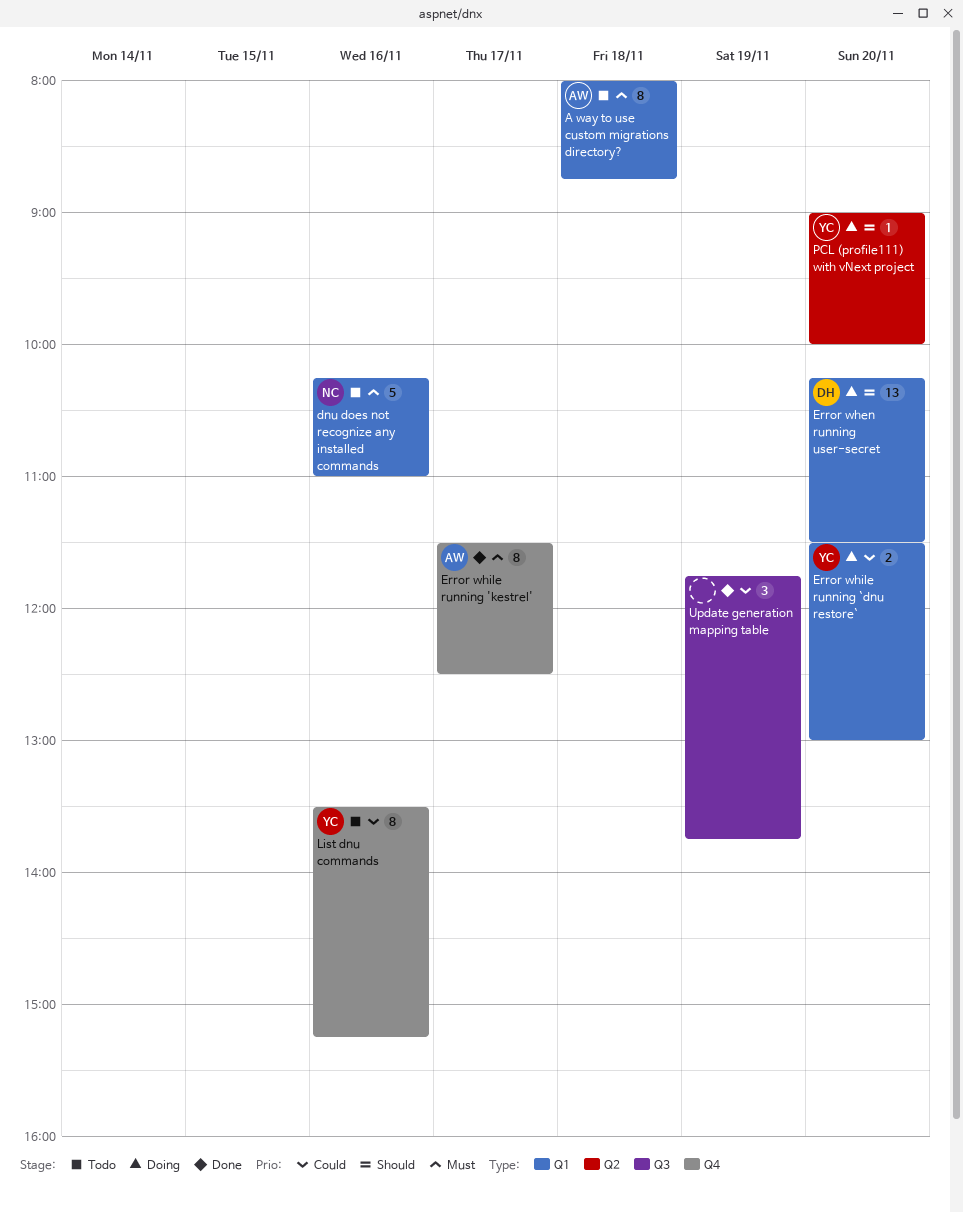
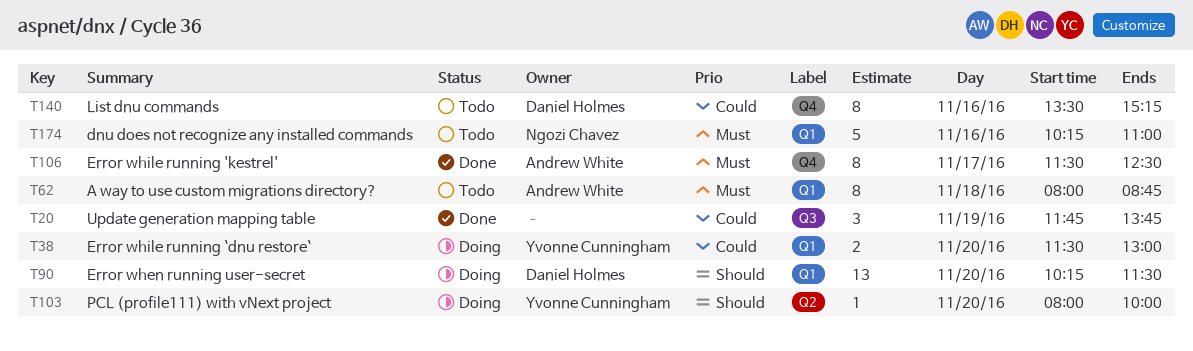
List dnu commands, owner: Yvonne Cunningham -> Daniel Holmes
PCL (profile111) with vNext project, begins: 09:00 -> 08:00

